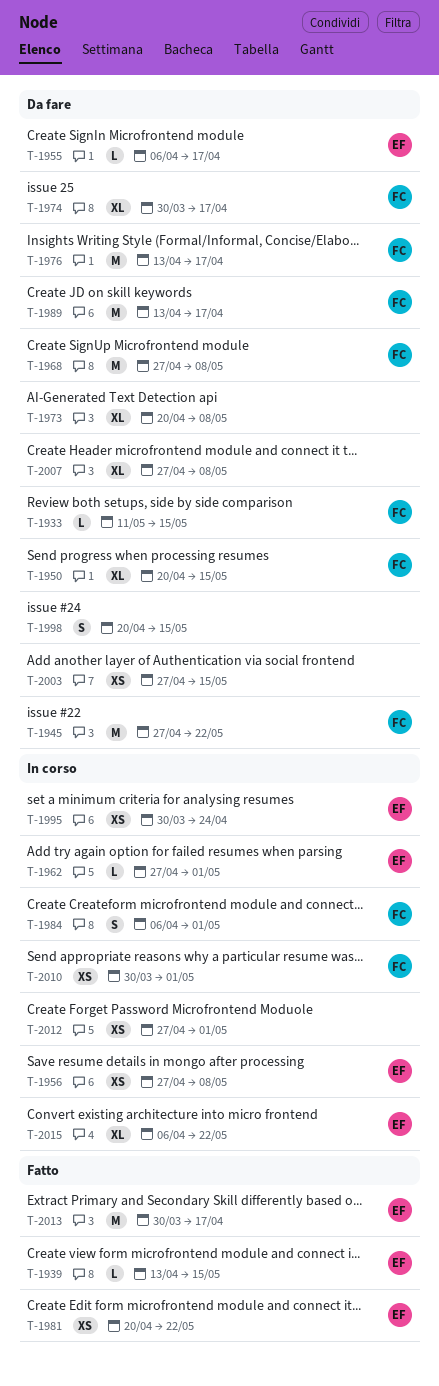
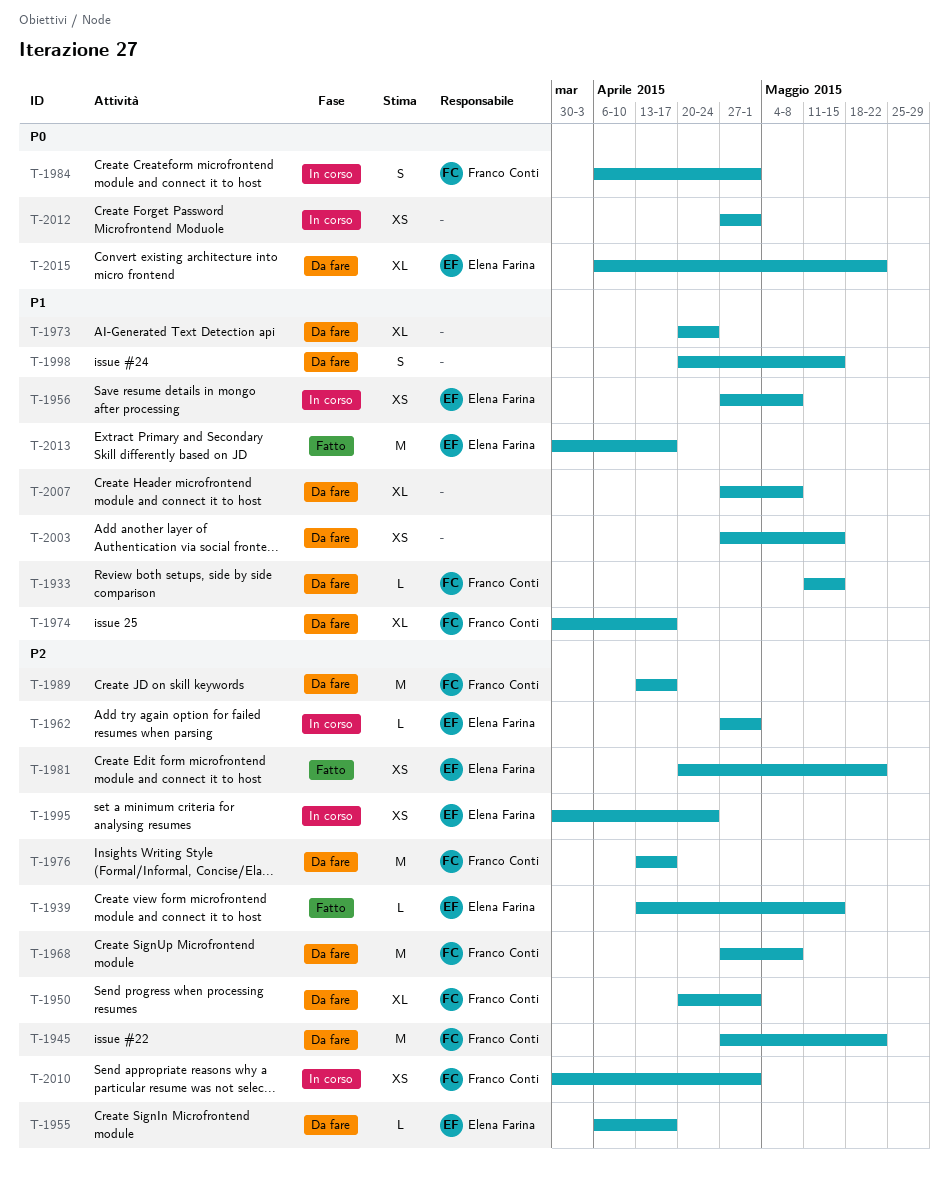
T-1950, due: May 15 -> May 1
T-1973, due: May 8 -> Apr 24
T-2015, status: In corso -> Da fare

